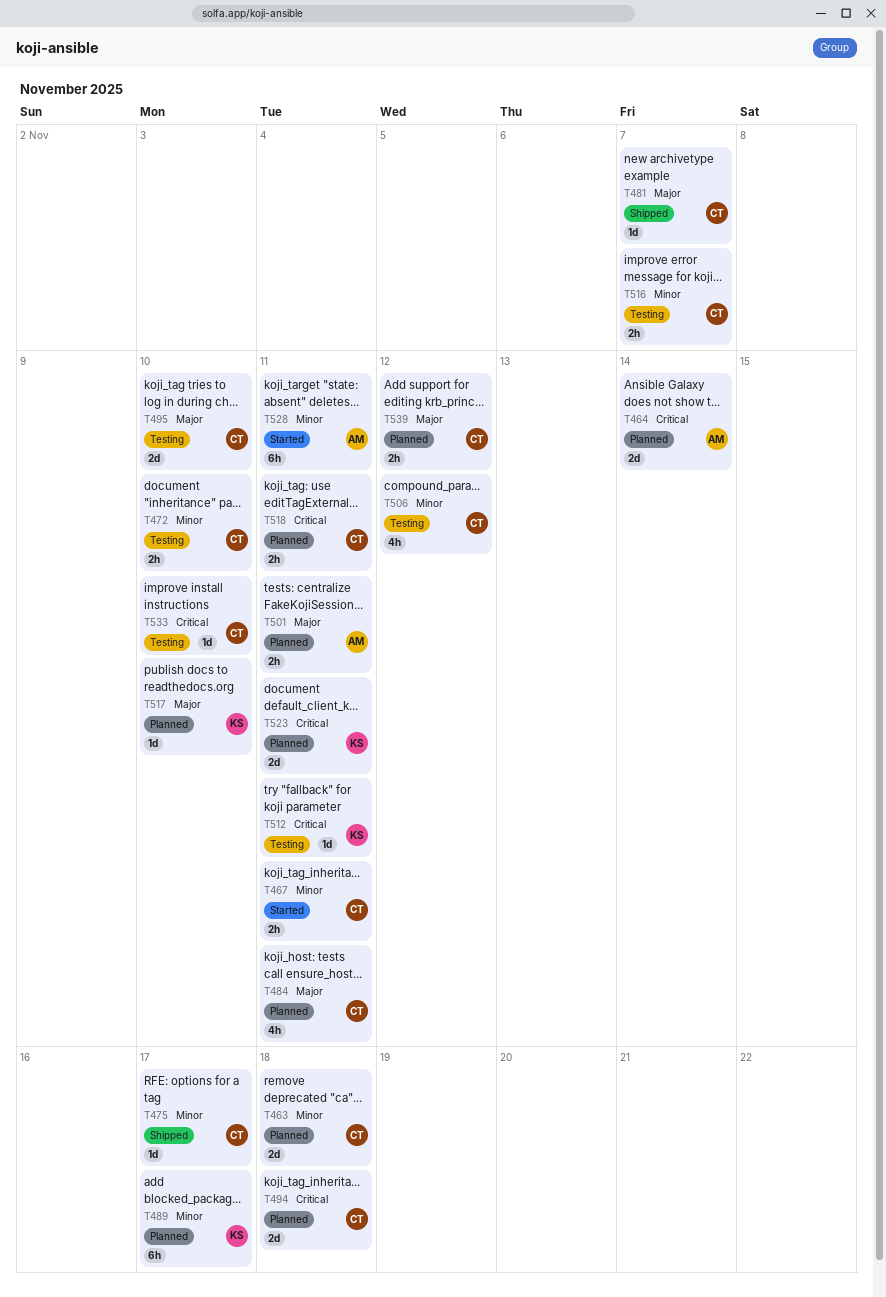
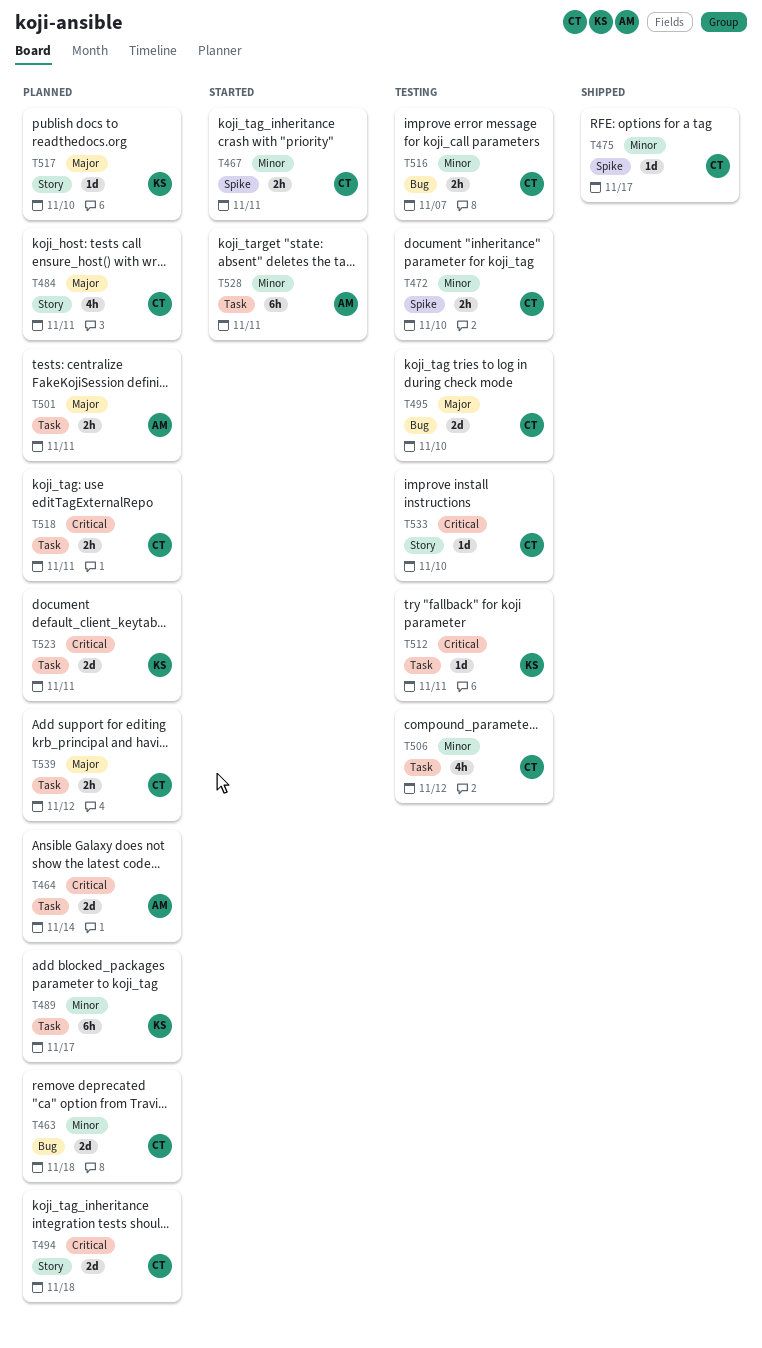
T481: present -> none

